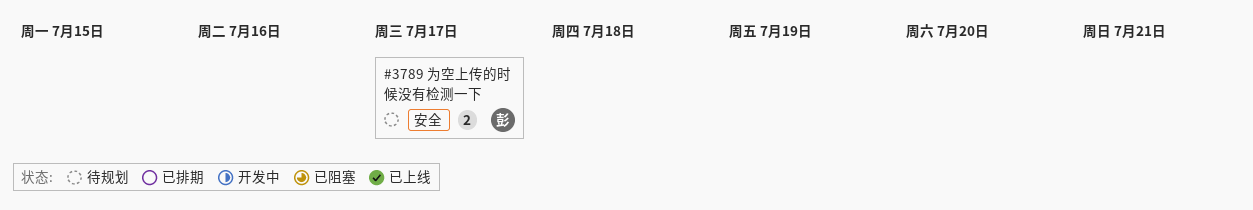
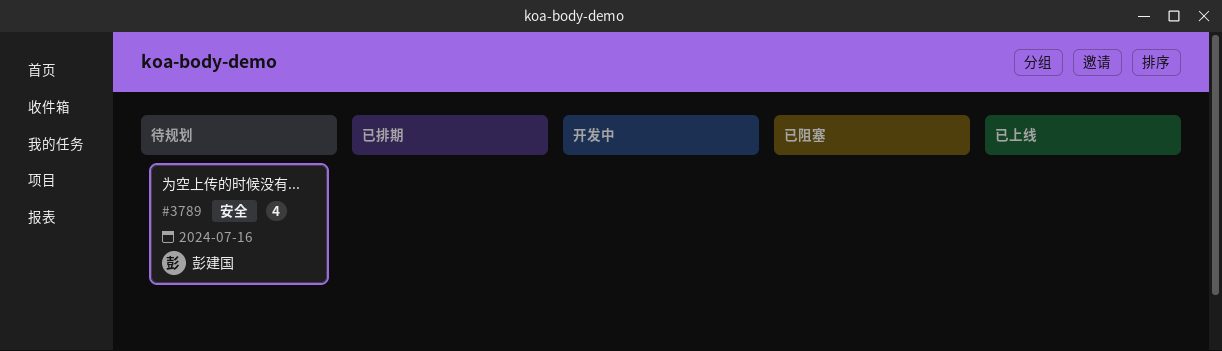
#3789, estimate: 2 -> 4
#3789, due: Jul 17 -> Jul 16

